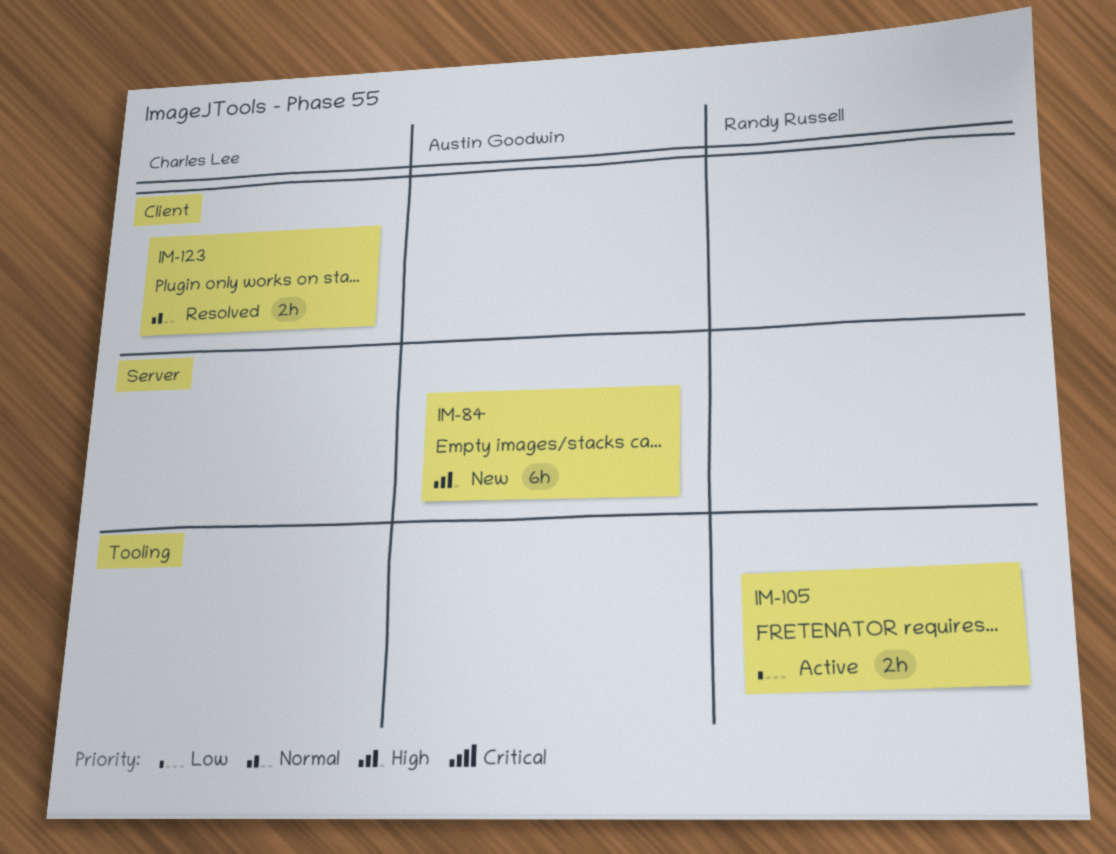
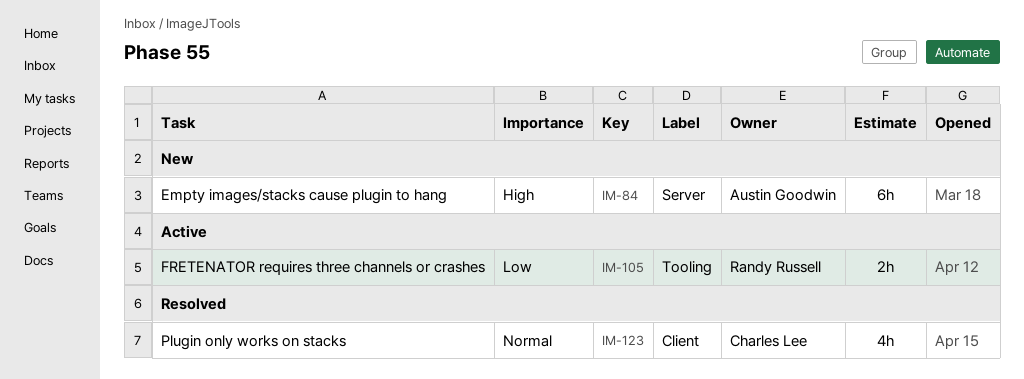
IM-123, estimate: 2h -> 4h

